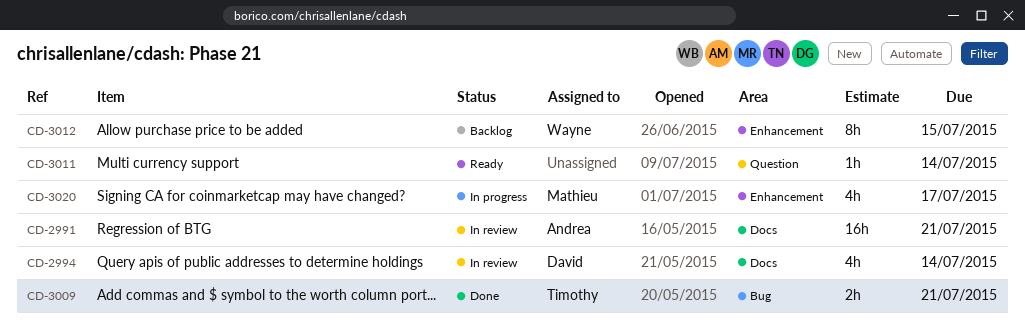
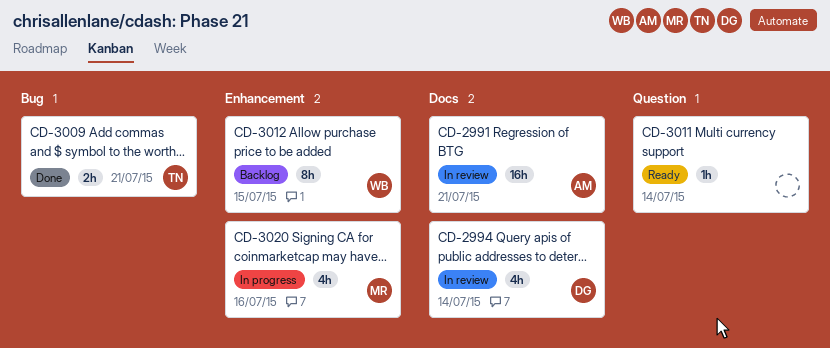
CD-3020, due: Jul 17 -> Jul 16

